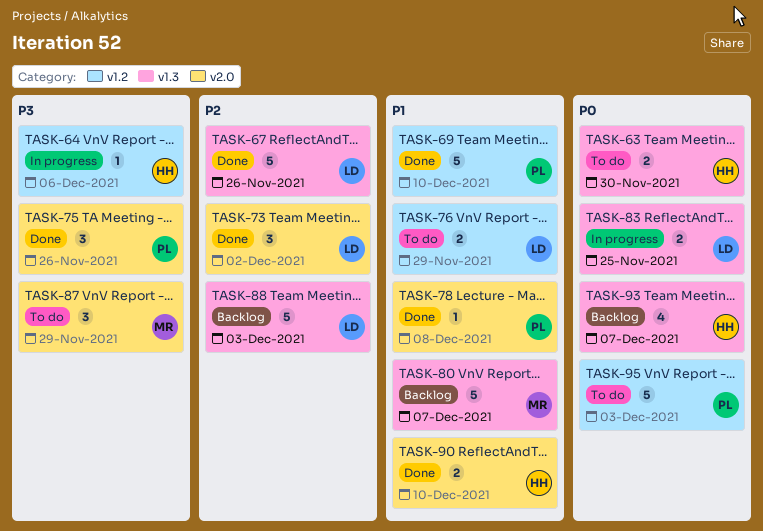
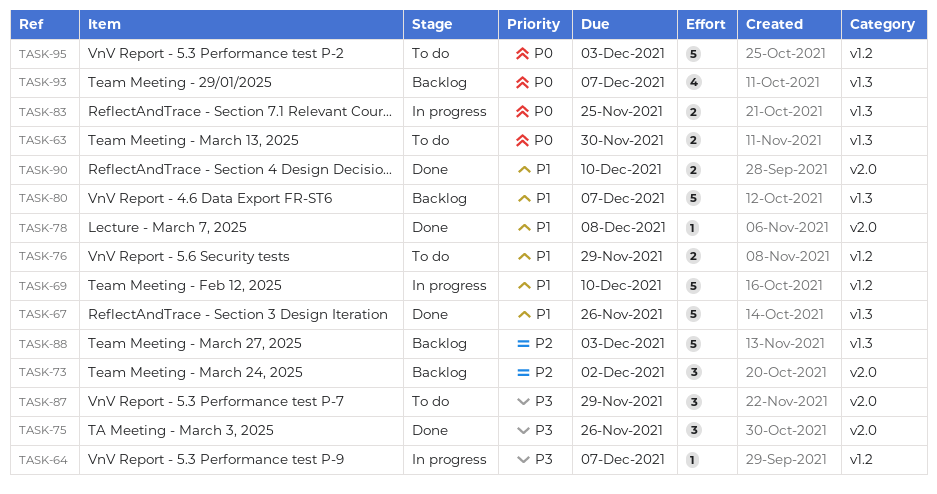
TASK-64, due: Dec 6 -> Dec 7
TASK-67, priority: P2 -> P1
TASK-69, status: Done -> In progress
TASK-73, status: Done -> Backlog

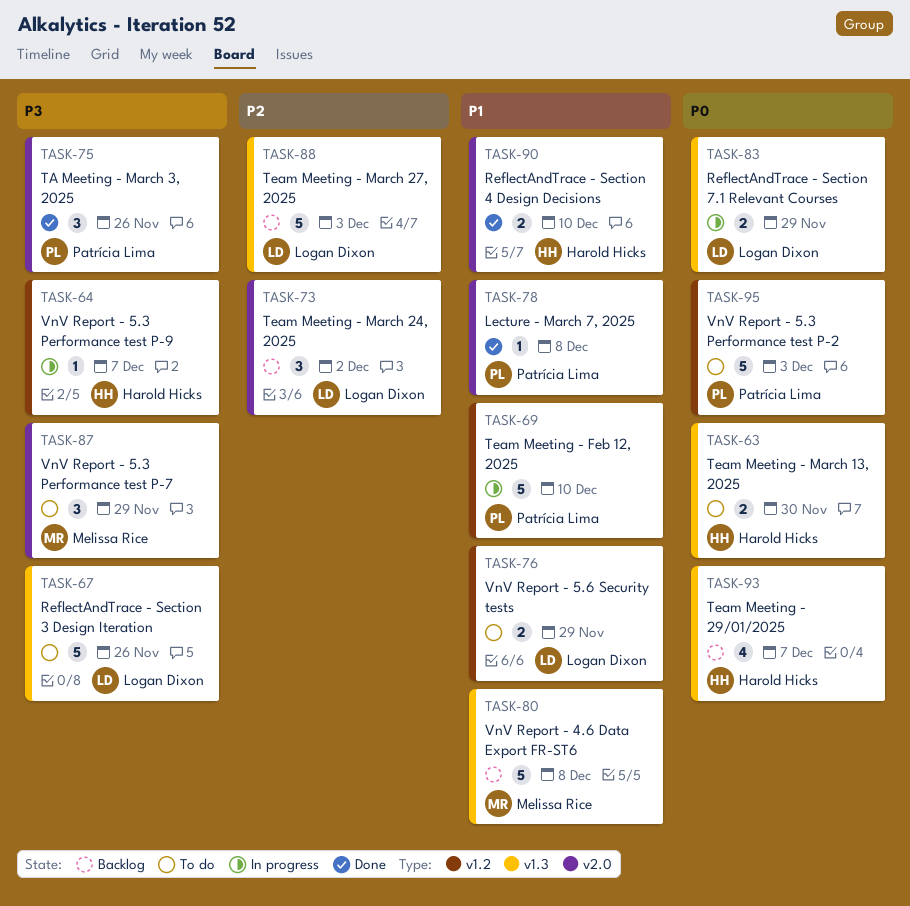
TASK-67, status: Done -> To do
TASK-67, priority: P1 -> P3
TASK-80, due: Dec 7 -> Dec 8
TASK-83, due: Nov 25 -> Nov 29

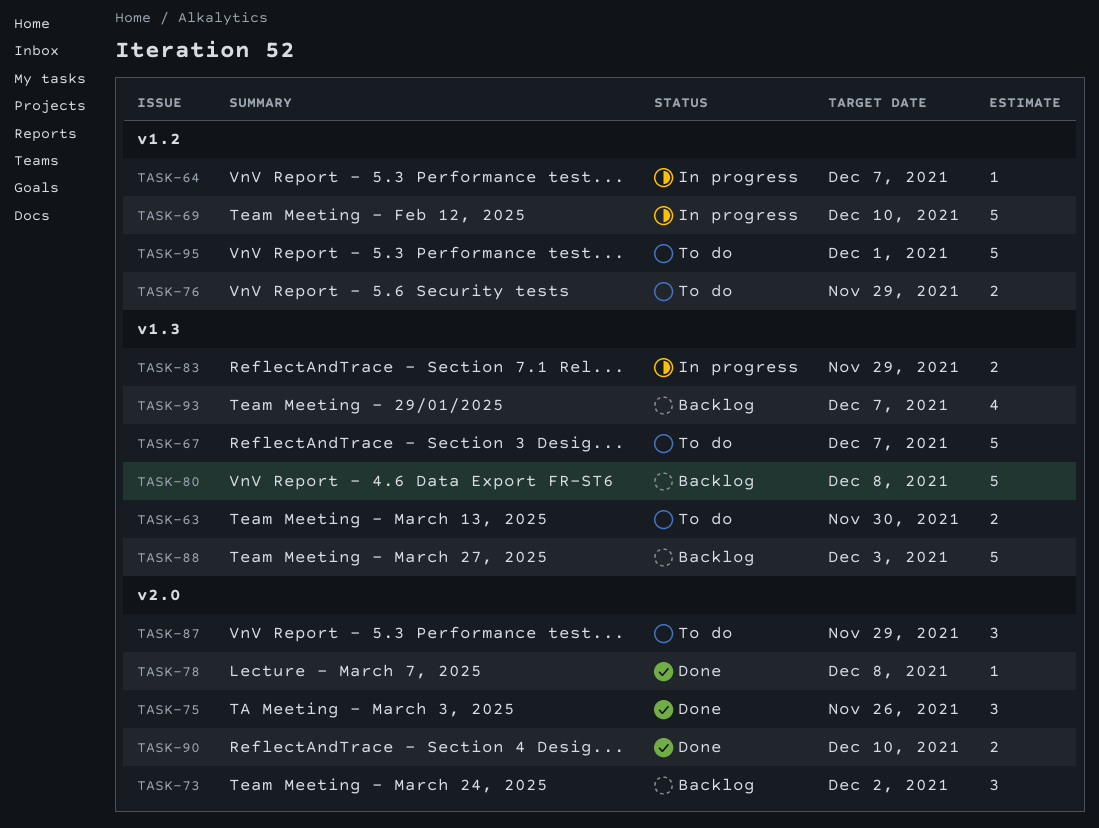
TASK-67, due: Nov 26 -> Dec 7
TASK-95, due: Dec 3 -> Dec 1

